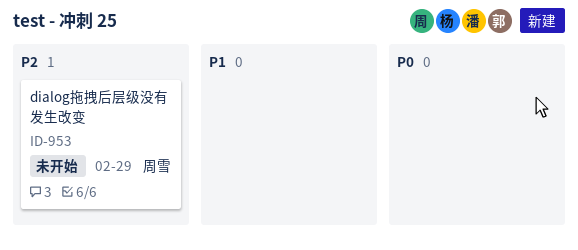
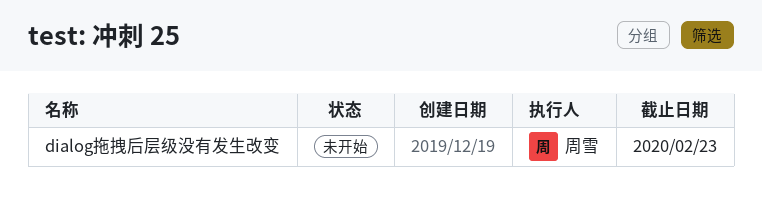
dialog拖拽后层级没有发生改变, due: Feb 29 -> Feb 23

